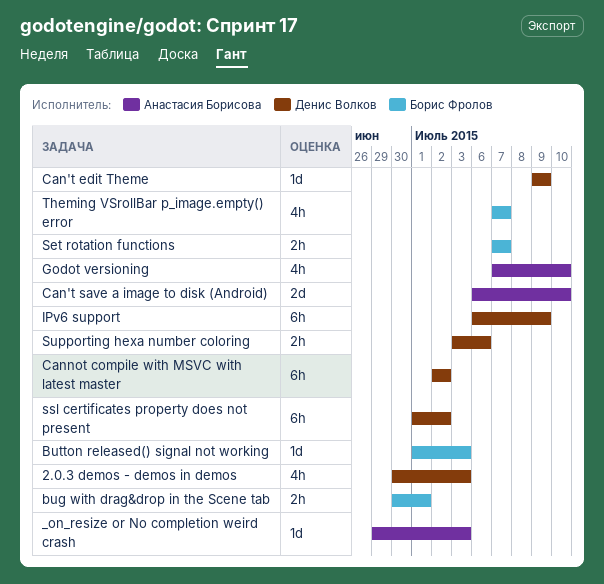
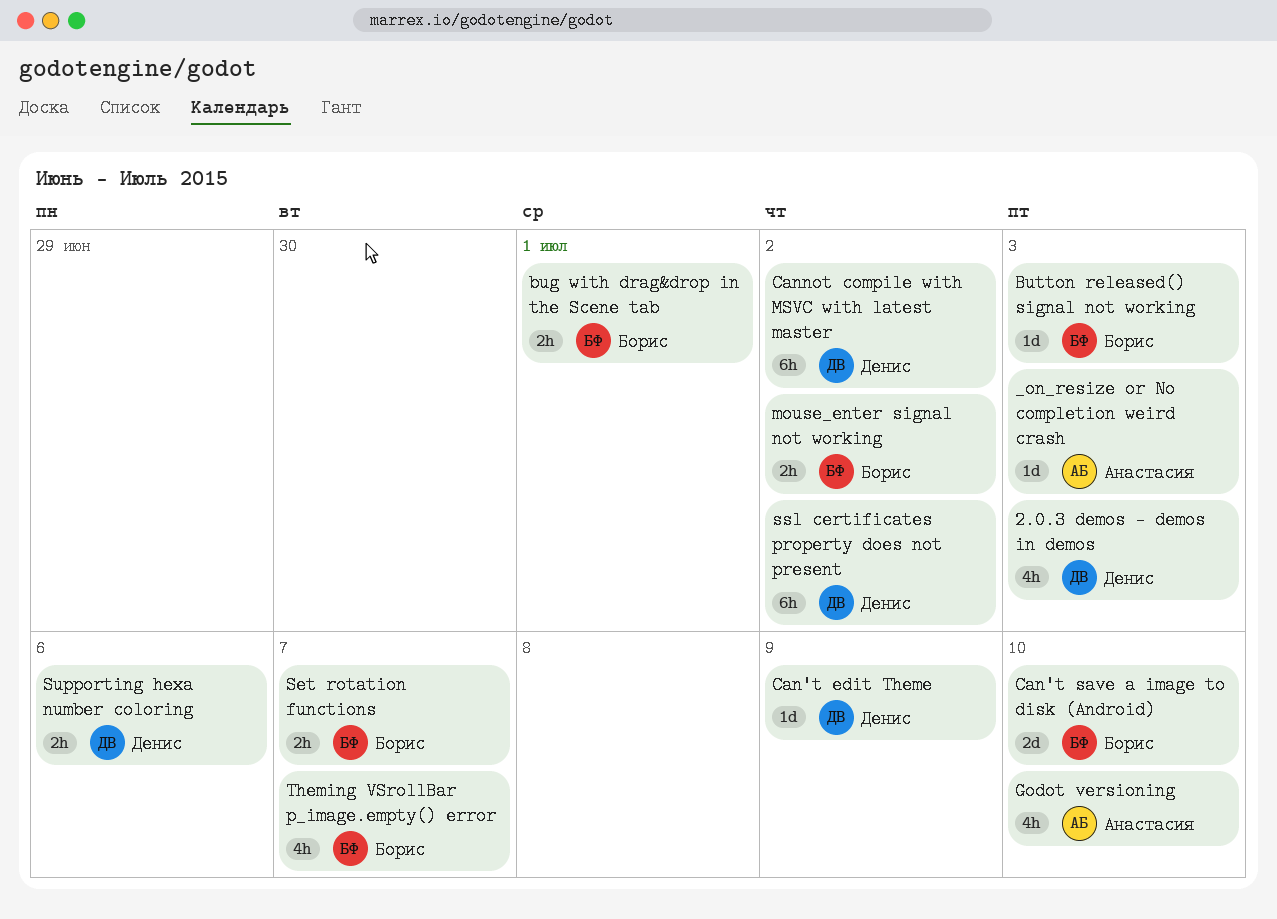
Can't save a image to disk (Android), owner: Анастасия Борисова -> Борис Фролов
IPv6 support: present -> none
mouse_enter signal not working: none -> present

